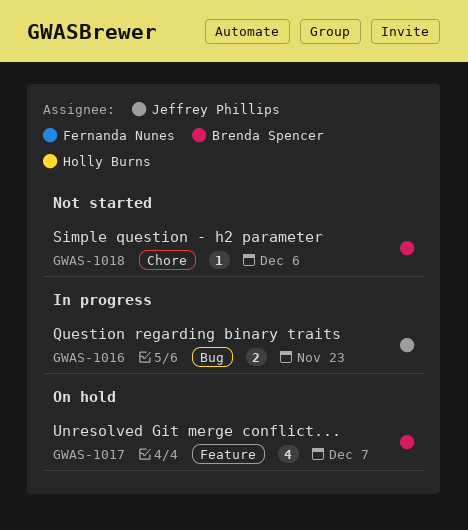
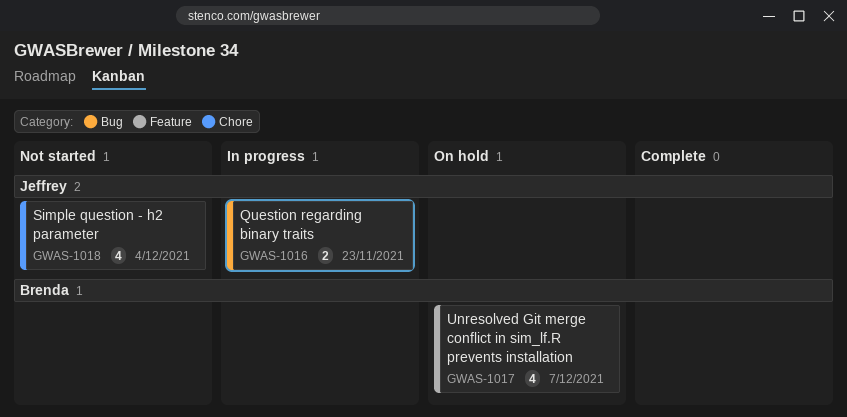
GWAS-1018, owner: Brenda Spencer -> Jeffrey Phillips
GWAS-1018, estimate: 1 -> 4
GWAS-1018, due: Dec 6 -> Dec 4

